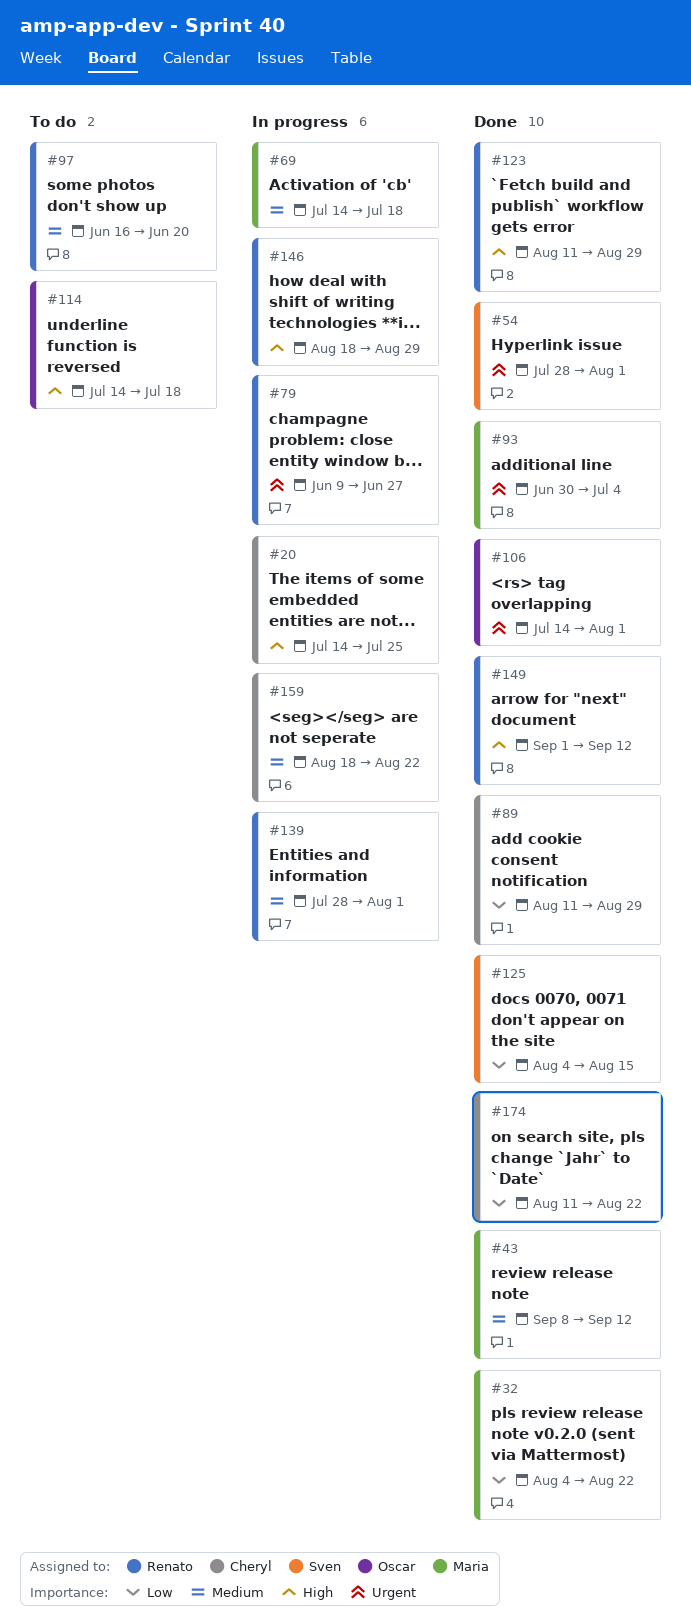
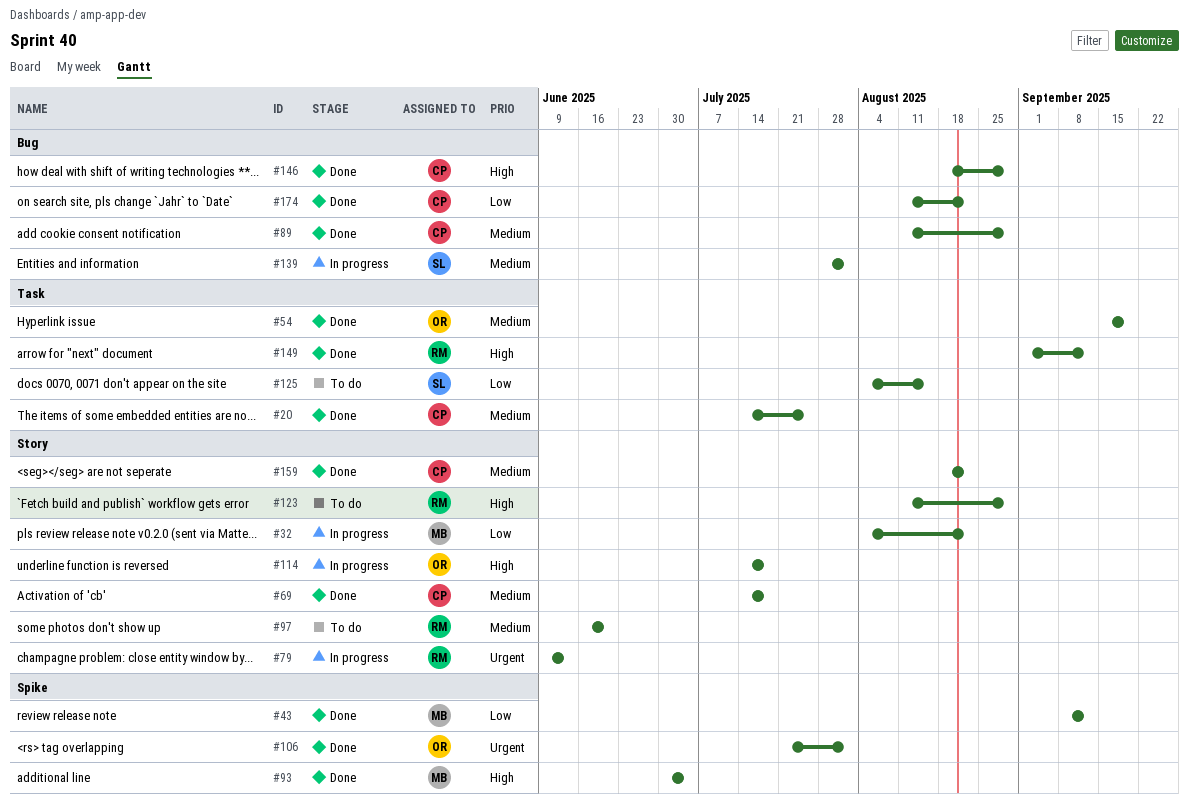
#20, status: In progress -> Done
#20, priority: High -> Medium
#32, status: Done -> In progress
#43, priority: Medium -> Low
#54, owner: Sven -> Oscar
#54, priority: Urgent -> Medium
#54, start: Jul 28 -> Sep 15
#54, due: Aug 1 -> Sep 19
#69, status: In progress -> Done
#69, owner: Maria -> Cheryl
#79, due: Jun 27 -> Jun 13
#89, priority: Low -> Medium
#93, priority: Urgent -> High
#106, start: Jul 14 -> Jul 21
#114, status: To do -> In progress
#123, status: Done -> To do
#125, status: Done -> To do
#139, owner: Renato -> Sven
#146, status: In progress -> Done
#146, owner: Renato -> Cheryl
#159, status: In progress -> Done

